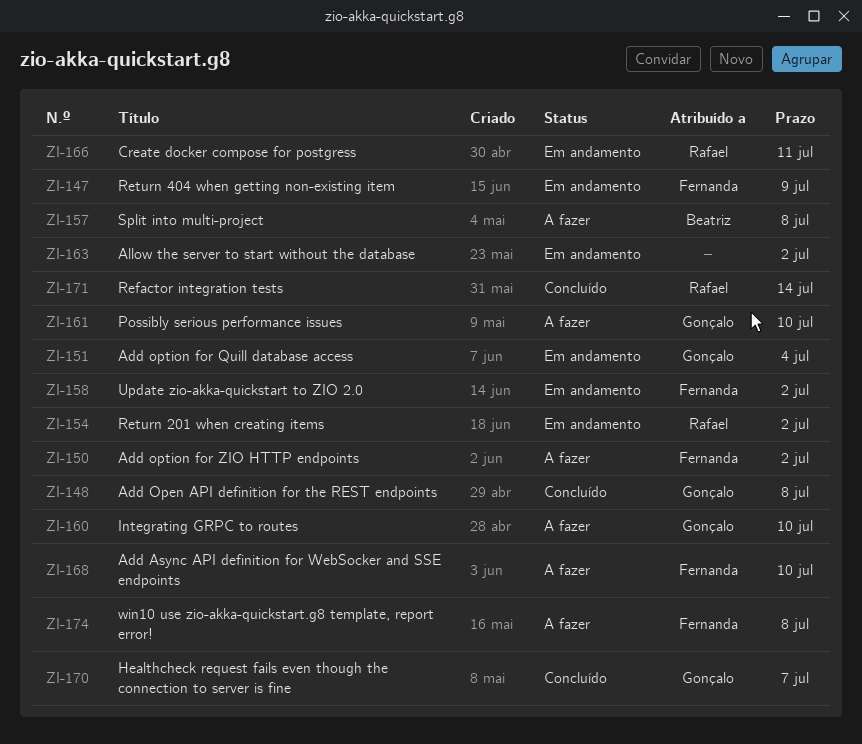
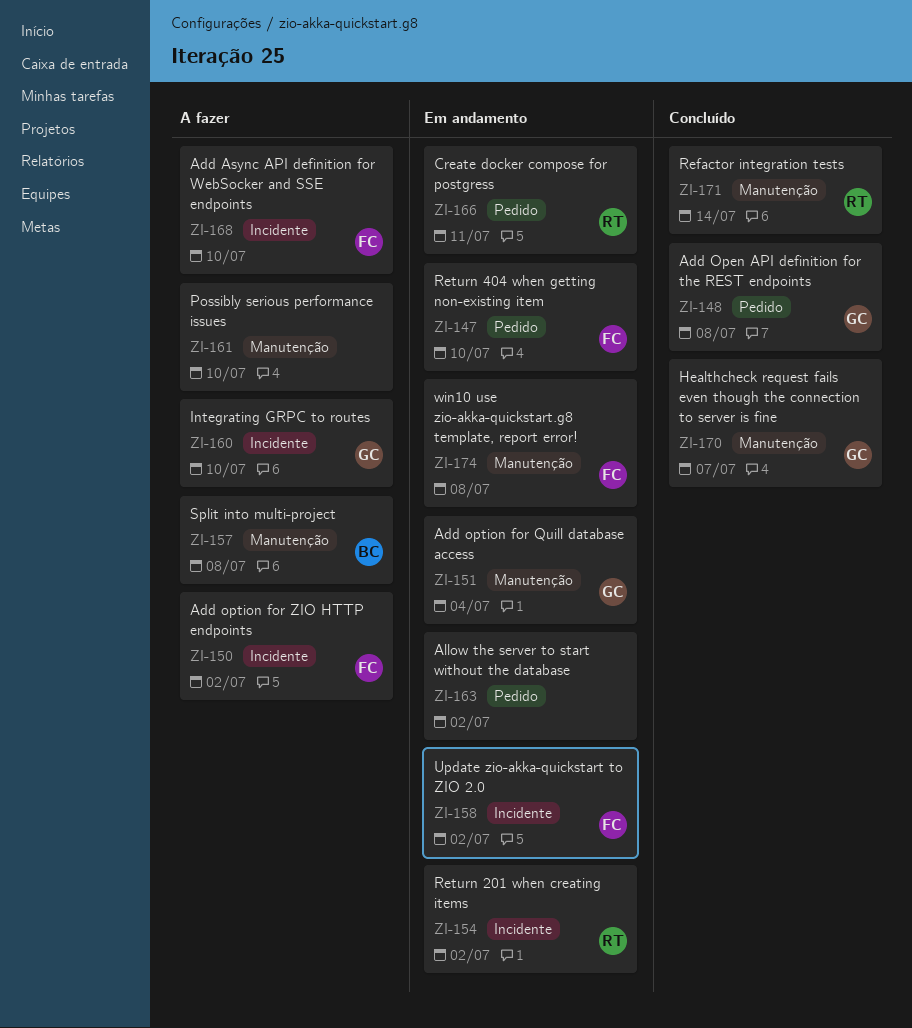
ZI-147, due: Jul 9 -> Jul 10
ZI-161, owner: Gonçalo -> none
ZI-174, status: A fazer -> Em andamento

